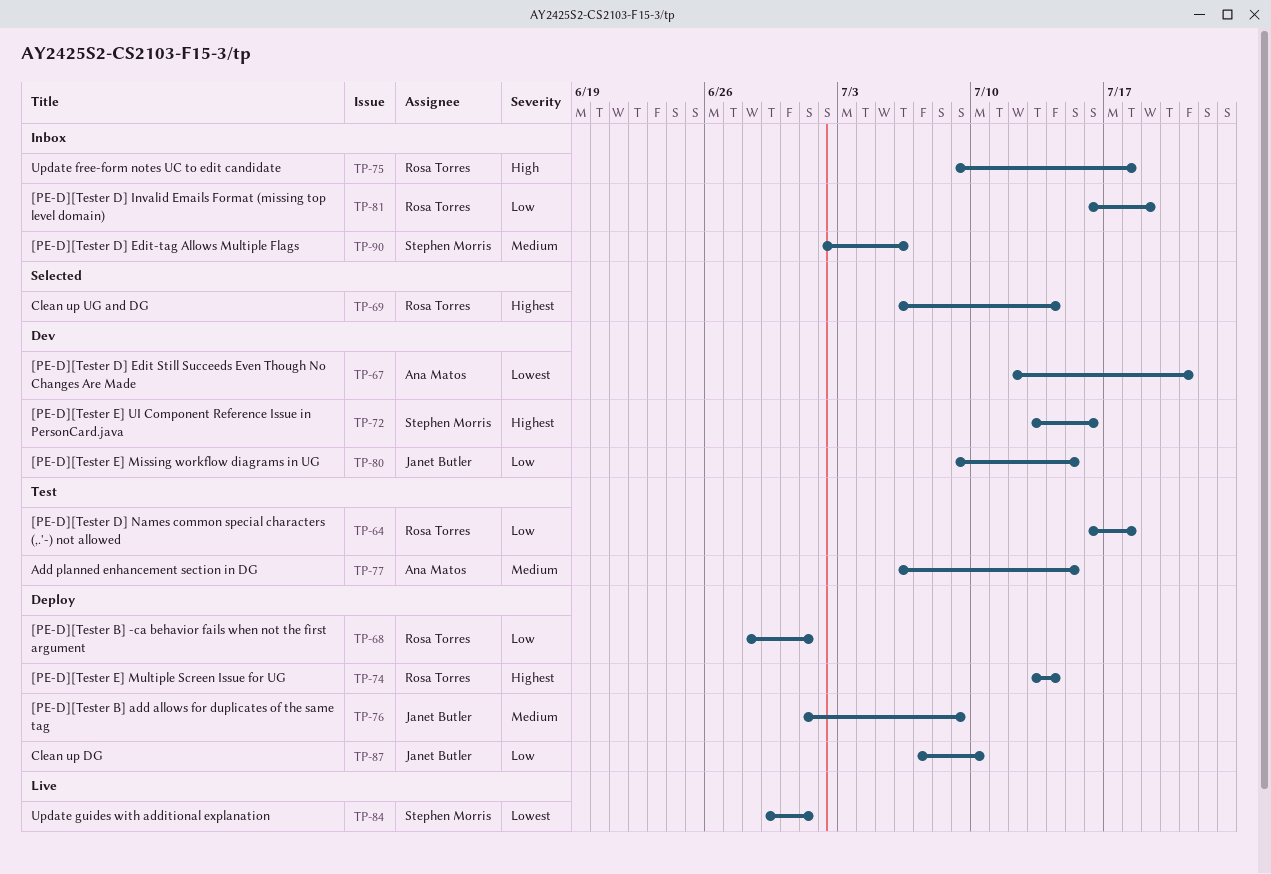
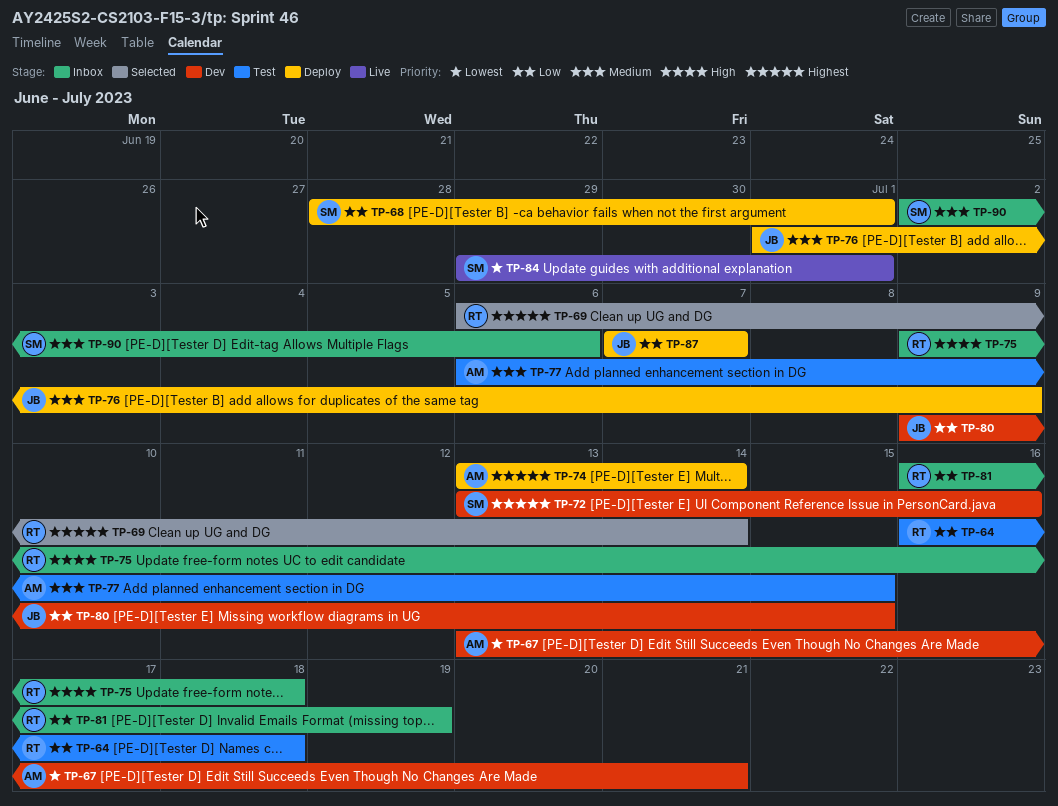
TP-67, start: Jul 12 -> Jul 13
TP-68, owner: Rosa Torres -> Stephen Morris
TP-74, owner: Rosa Torres -> Ana Matos
TP-87, due: Jul 10 -> Jul 7

